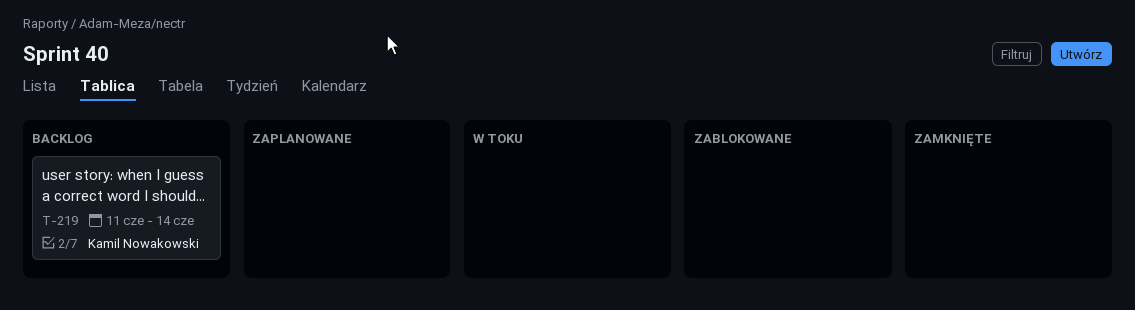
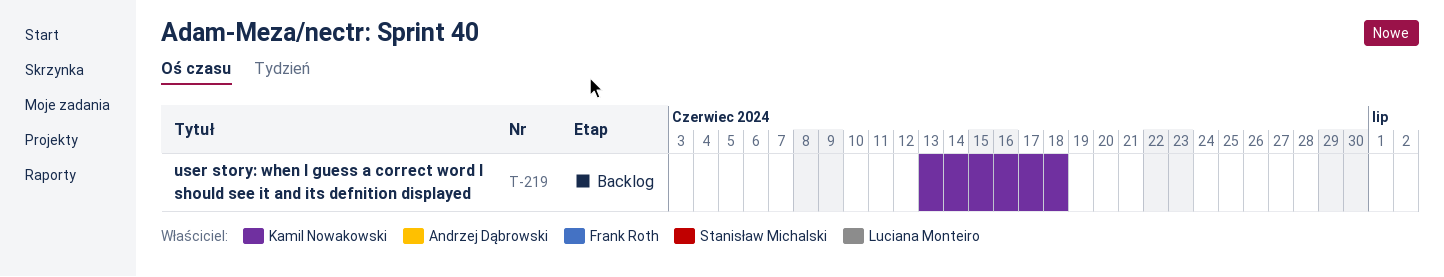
T-219, start: Jun 11 -> Jun 13
T-219, due: Jun 14 -> Jun 18

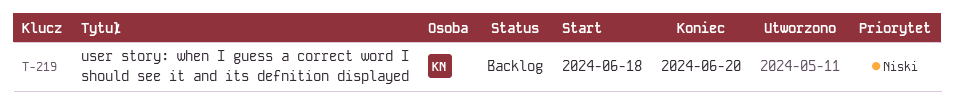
T-219, start: Jun 13 -> Jun 18
T-219, due: Jun 18 -> Jun 20

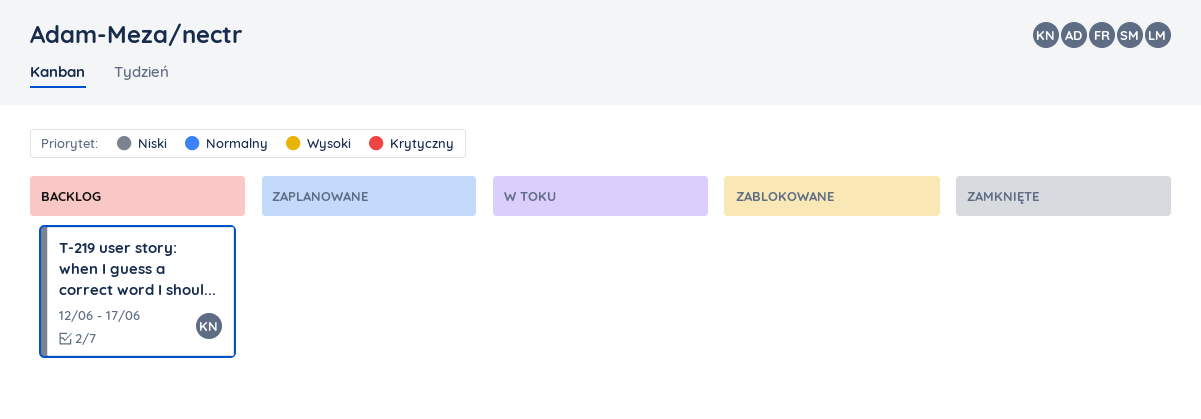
T-219, start: Jun 18 -> Jun 12
T-219, due: Jun 20 -> Jun 17

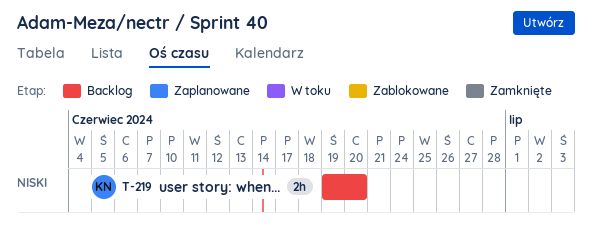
T-219, start: Jun 12 -> Jun 19
T-219, due: Jun 17 -> Jun 20

